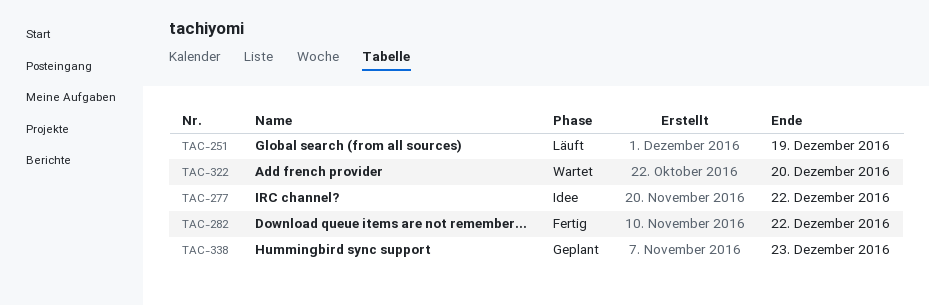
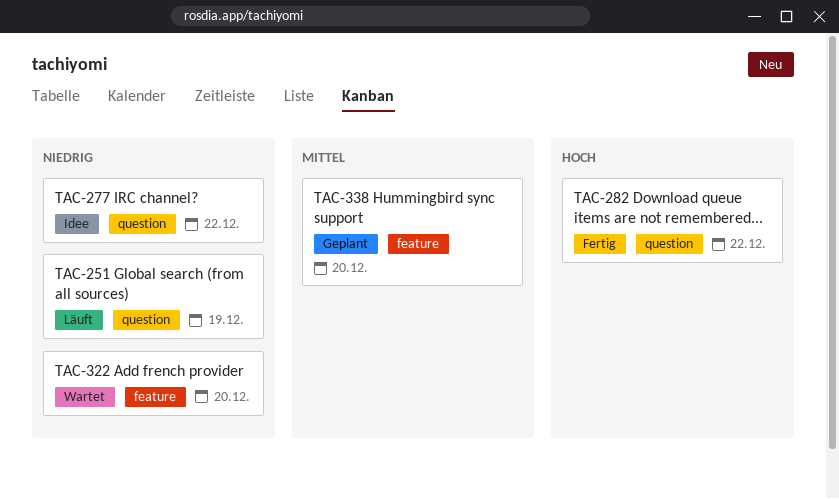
TAC-338, due: Dec 23 -> Dec 20

